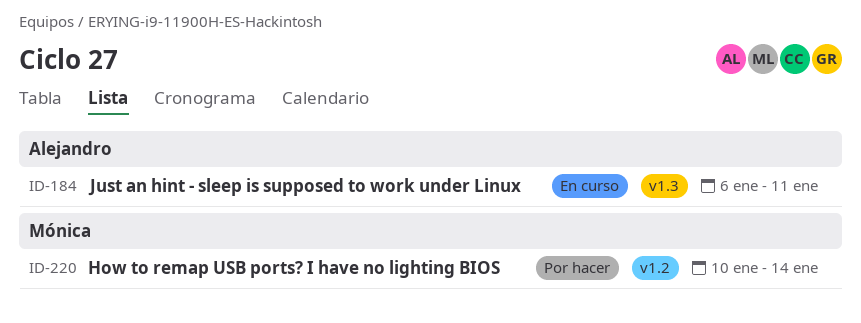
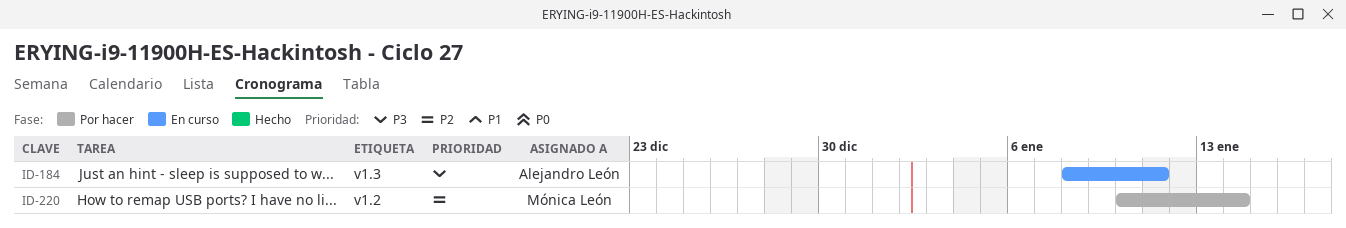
ID-184, start: Jan 6 -> Jan 8

